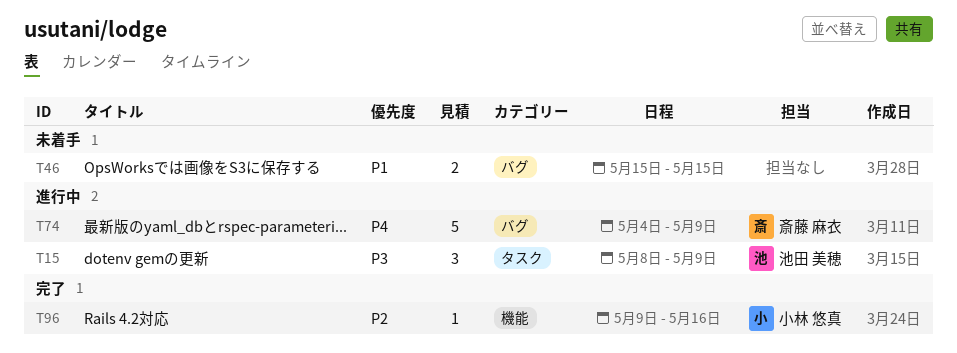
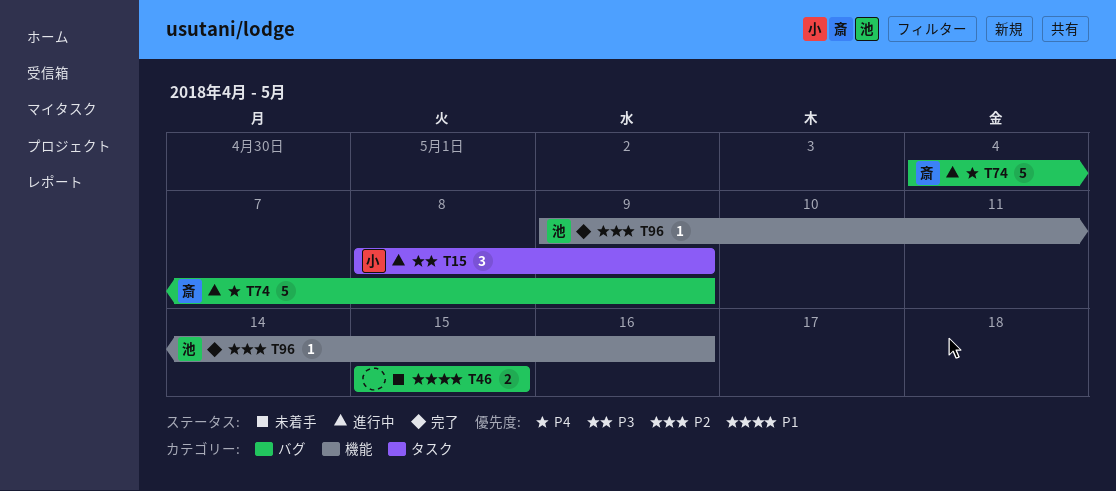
T15, owner: 池田 美穂 -> 小林 悠真
T96, owner: 小林 悠真 -> 池田 美穂

